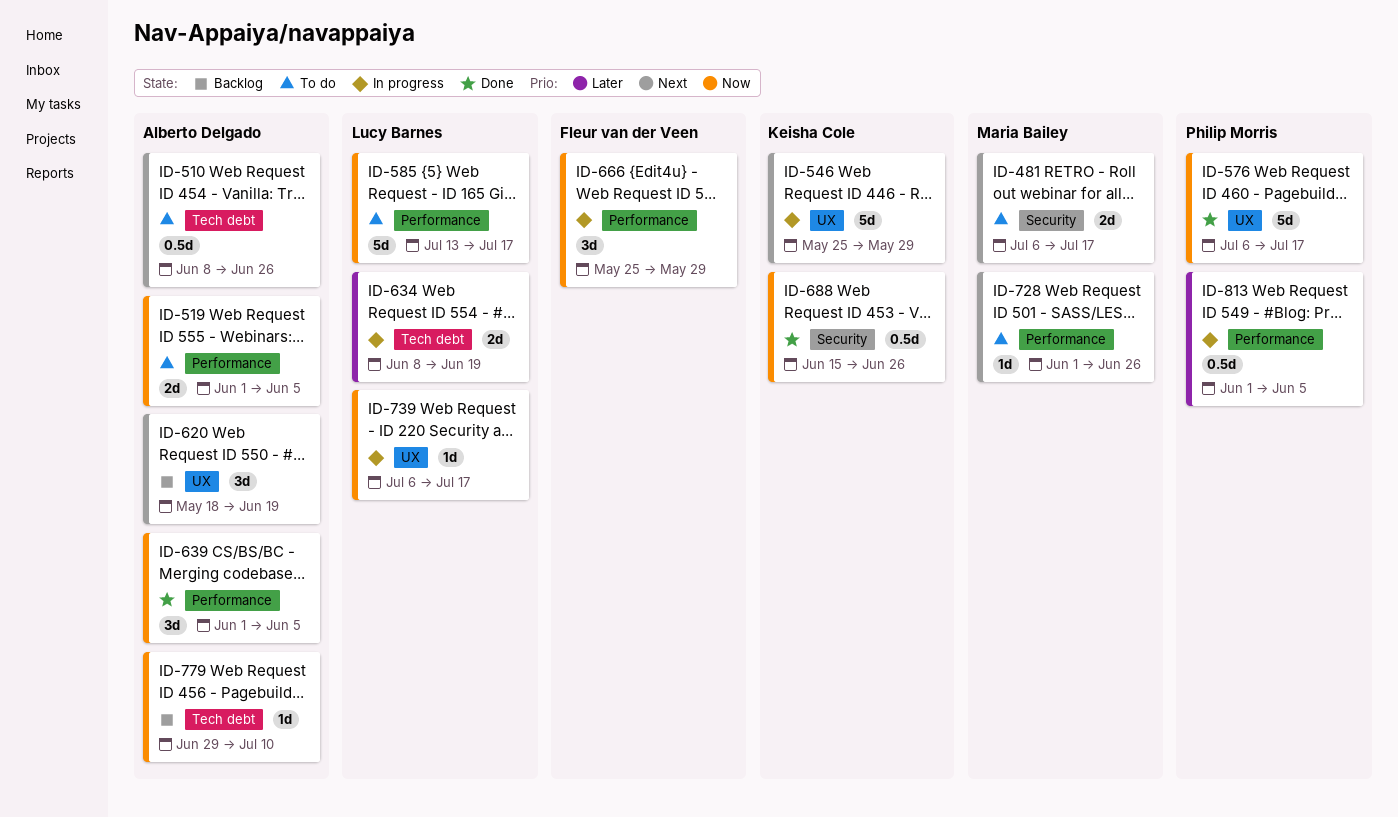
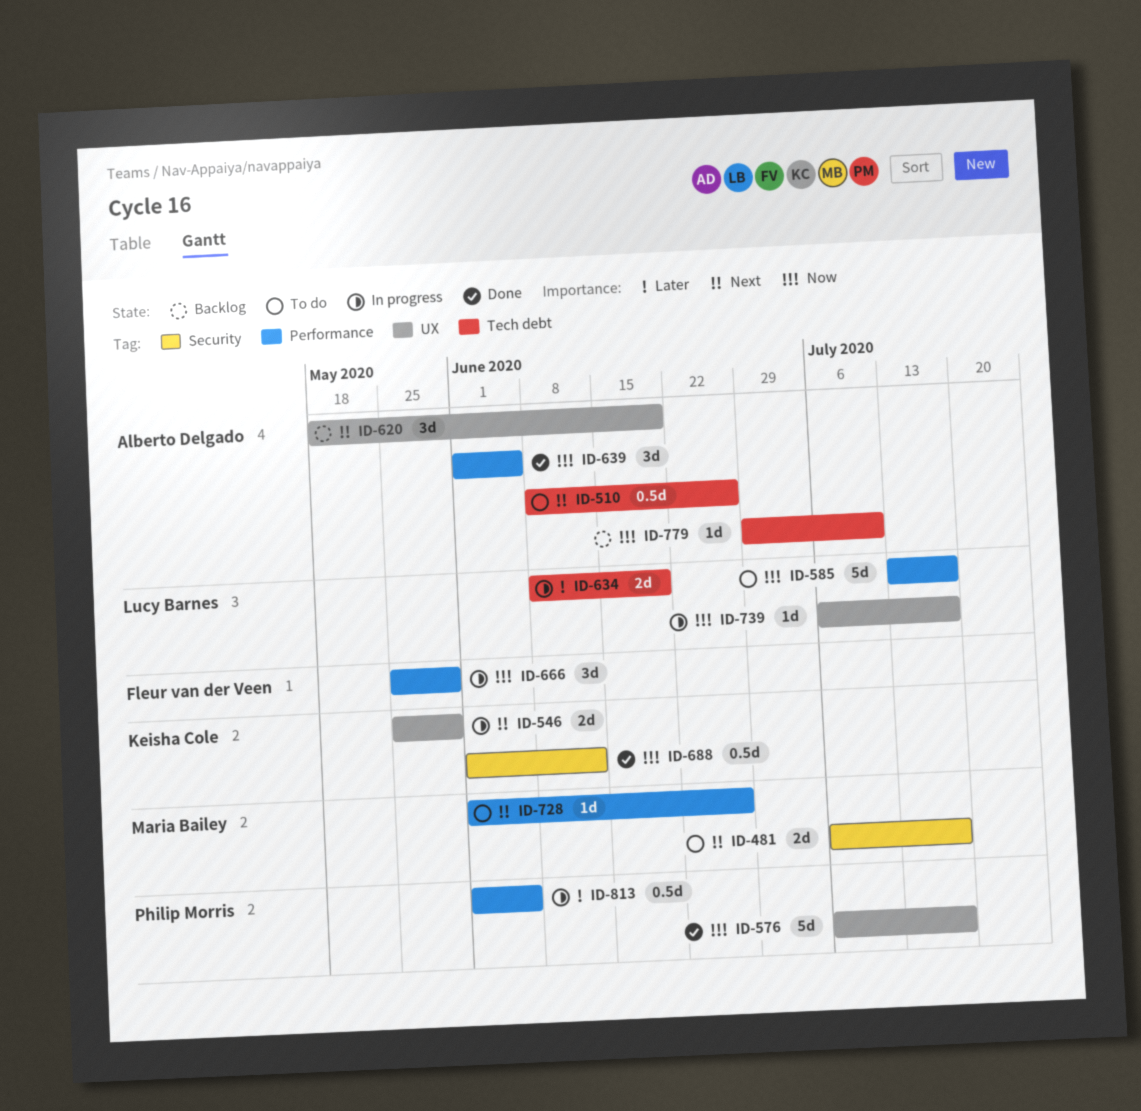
ID-519: present -> none
ID-546, estimate: 5d -> 2d
ID-688, start: Jun 15 -> Jun 1
ID-688, due: Jun 26 -> Jun 12

